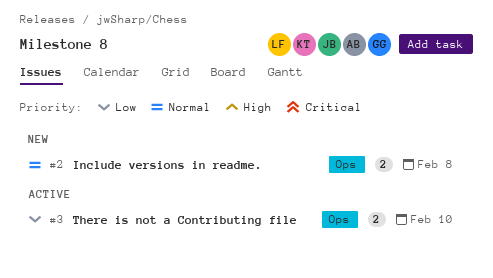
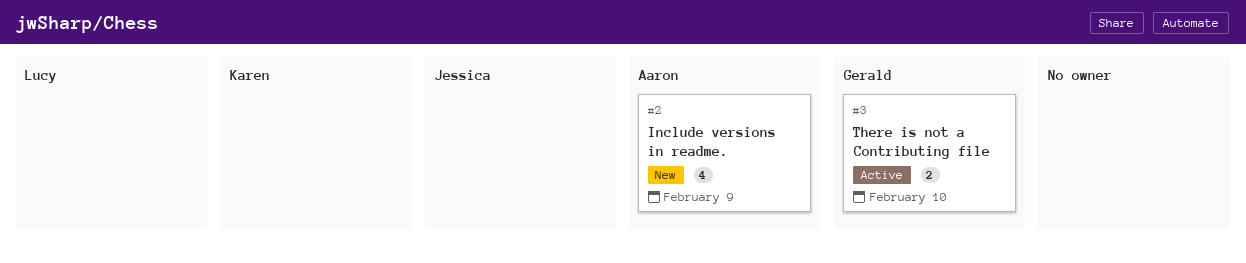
#2, estimate: 2 -> 4
#2, due: Feb 8 -> Feb 9

